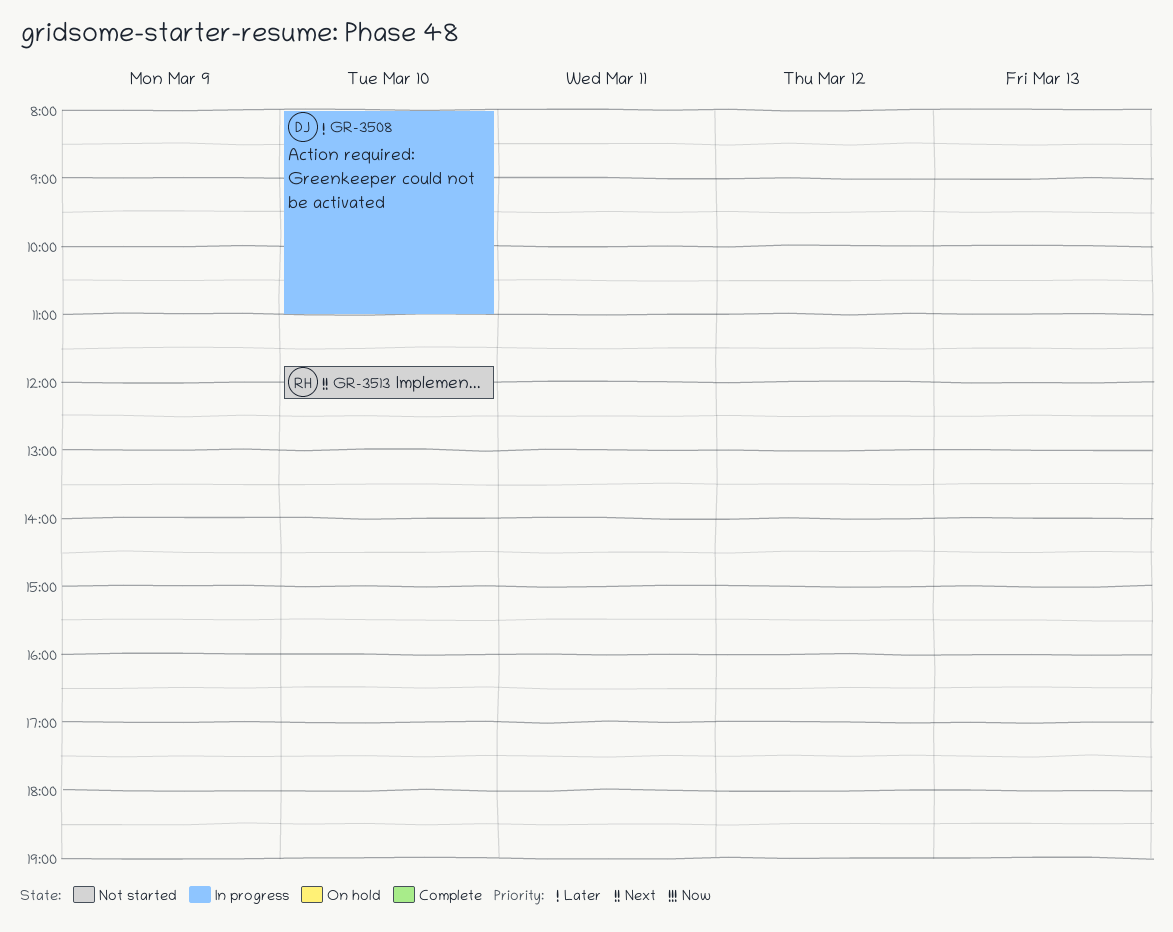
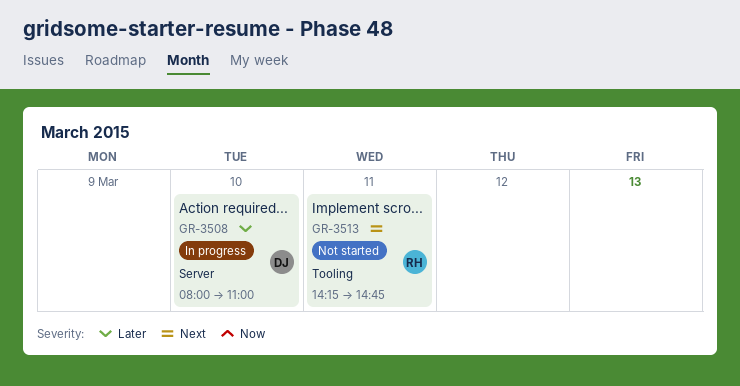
GR-3513, day: Mar 10 -> Mar 11
GR-3513, begins: 11:45 -> 14:15
GR-3513, ends: 12:15 -> 14:45

